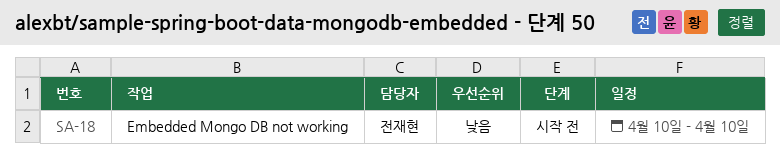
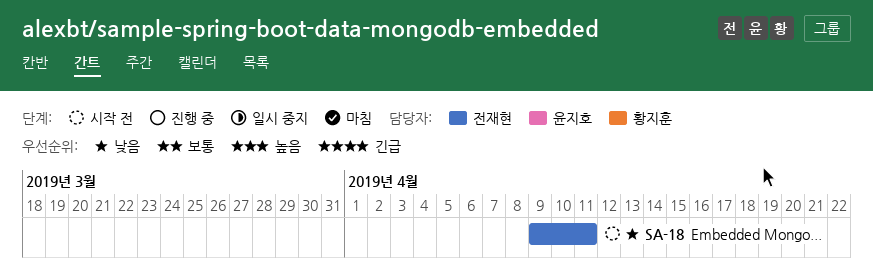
SA-18, start: Apr 10 -> Apr 9
SA-18, due: Apr 10 -> Apr 11

